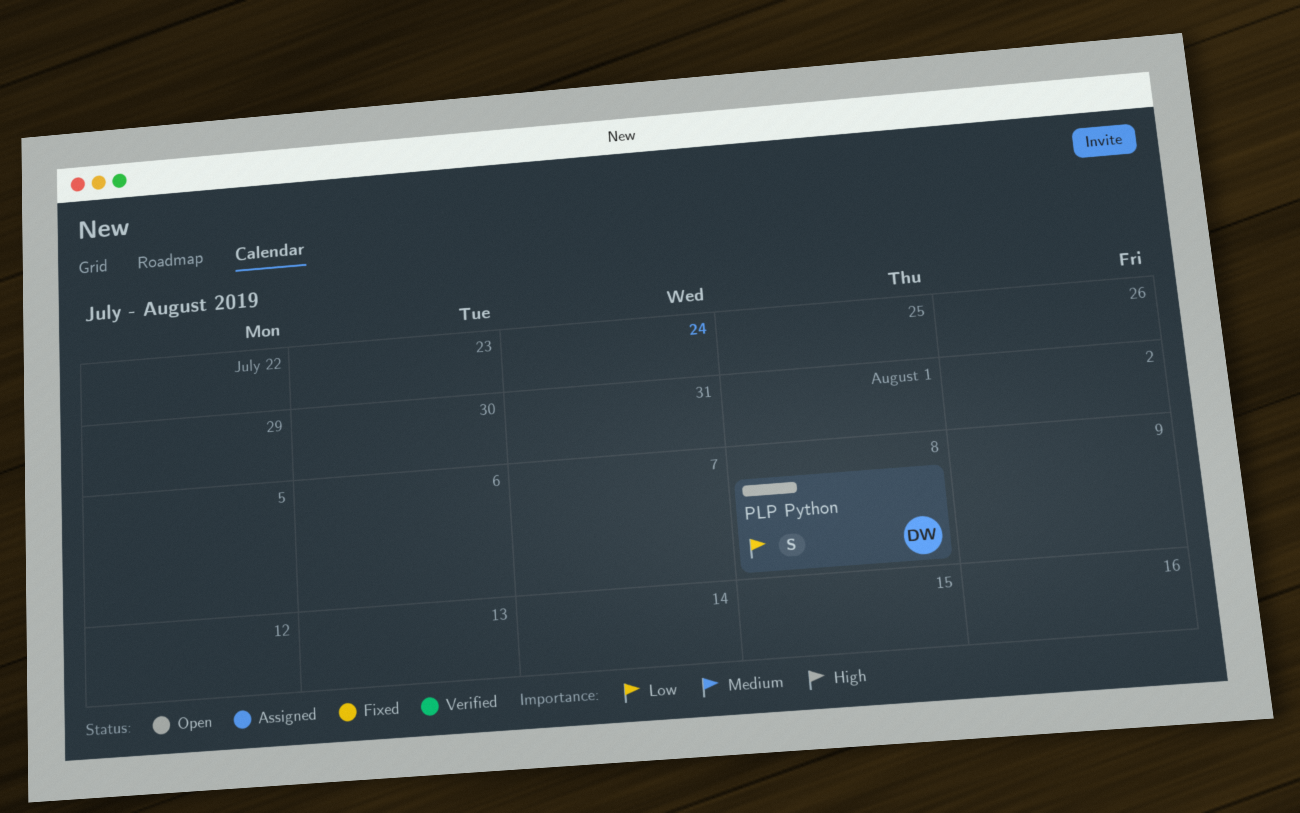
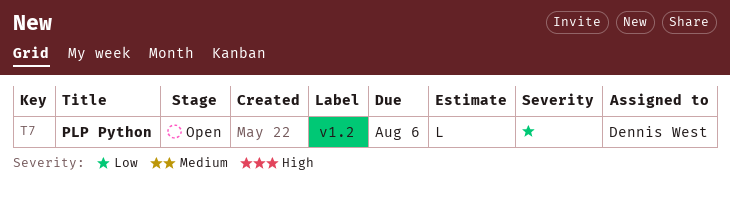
PLP Python, estimate: S -> L
PLP Python, due: Aug 8 -> Aug 6

